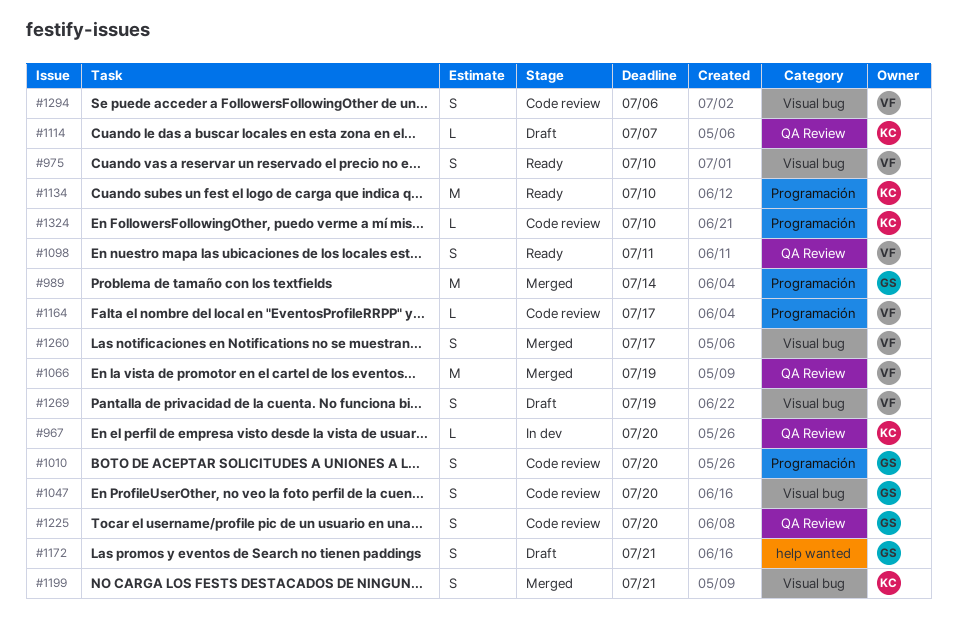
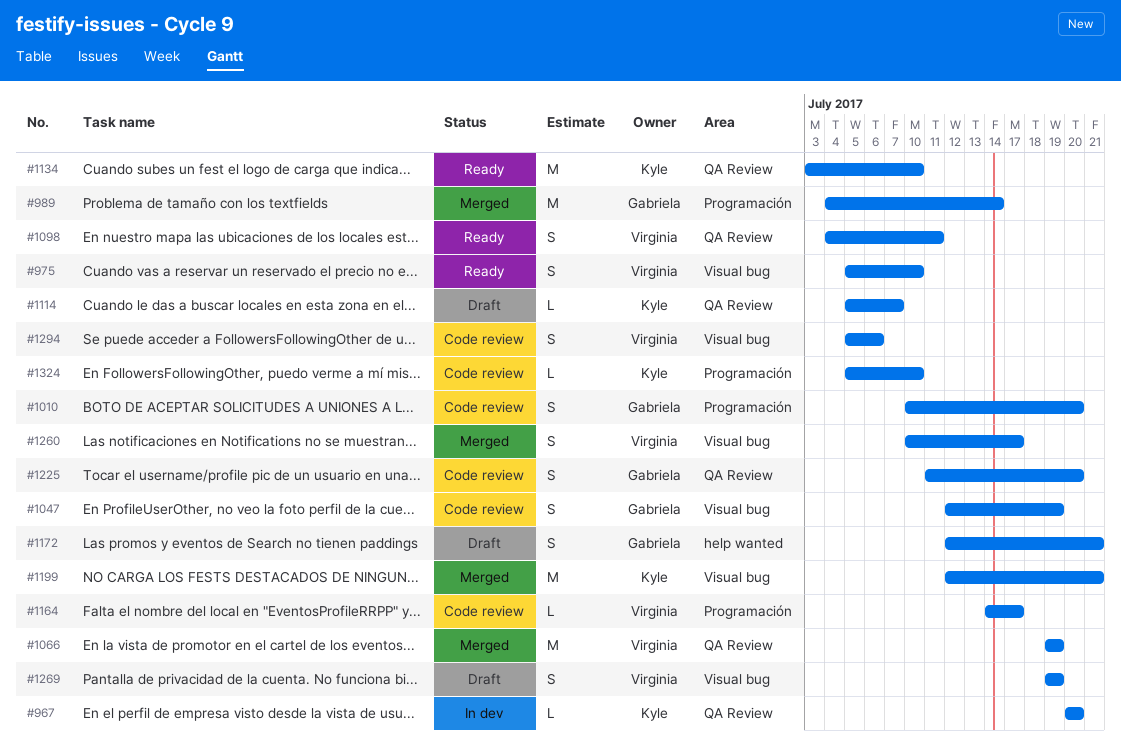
#1047, due: Jul 20 -> Jul 19
#1134, label: Programación -> QA Review
#1199, estimate: S -> M

